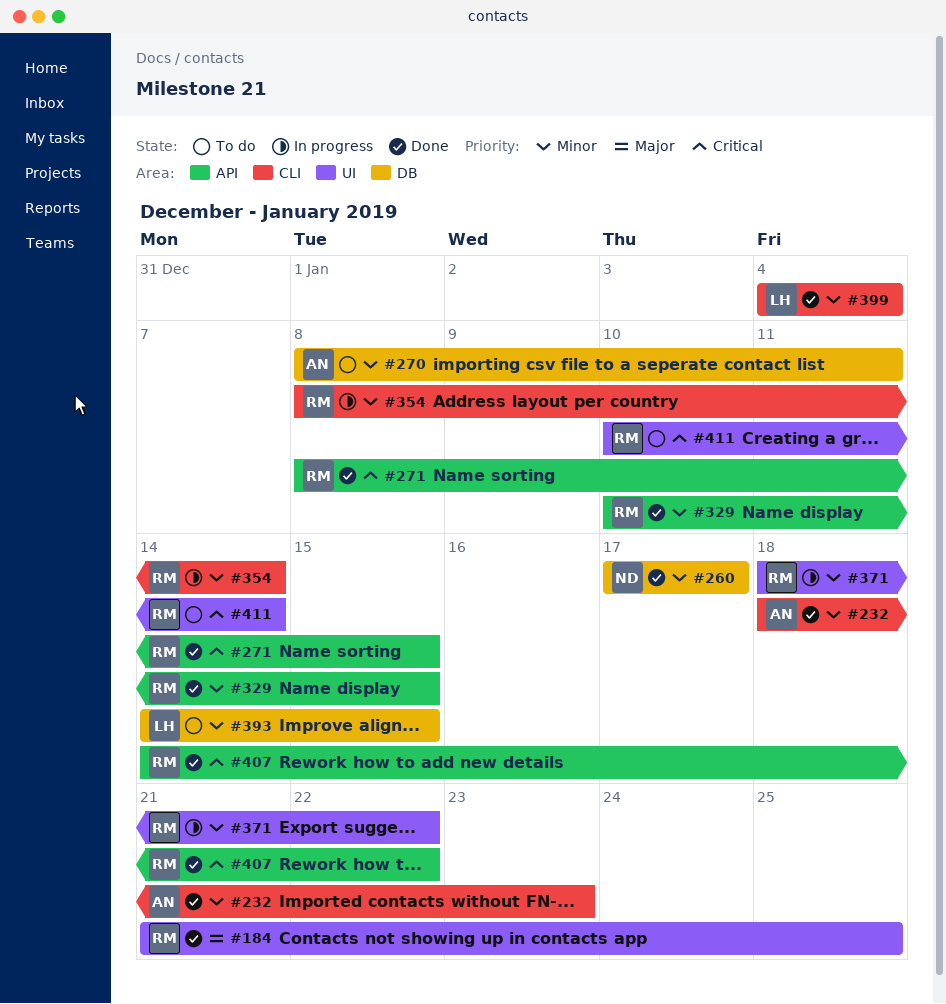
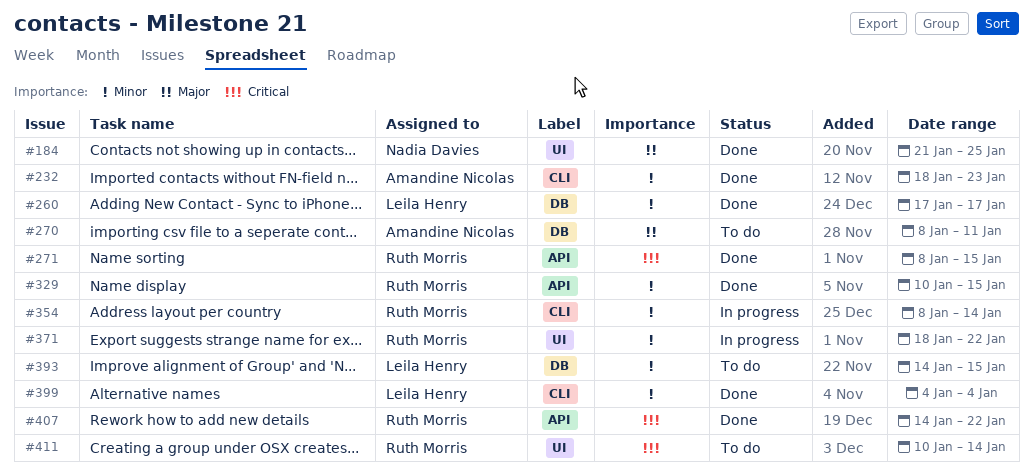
#184, owner: Ruth Morris -> Nadia Davies
#260, owner: Nadia Davies -> Leila Henry
#270, priority: Minor -> Major

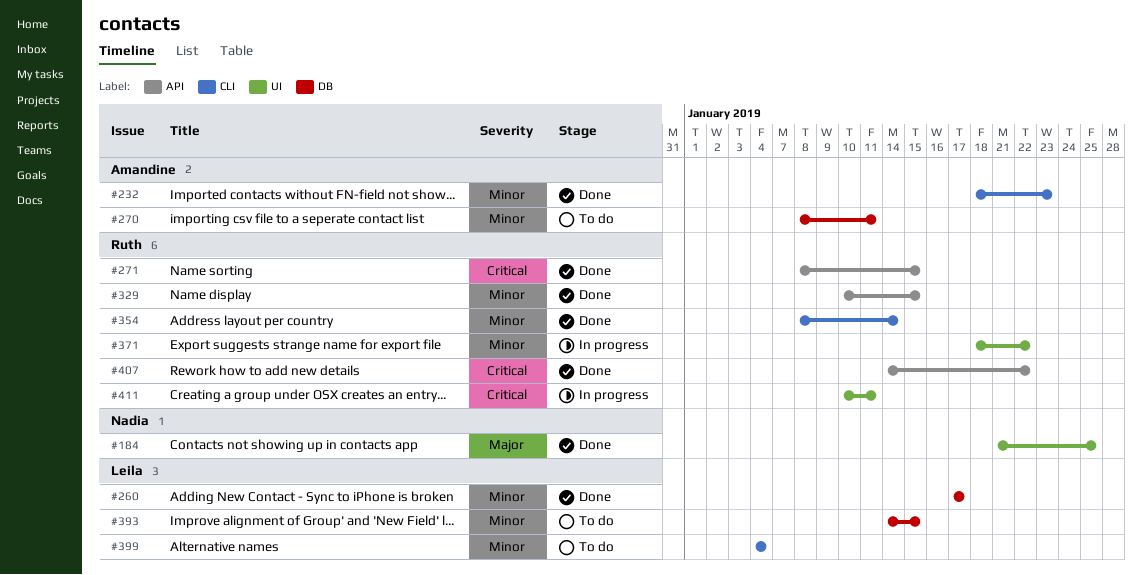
#270, priority: Major -> Minor
#354, status: In progress -> Done
#399, status: Done -> To do
#411, status: To do -> In progress
#411, due: Jan 14 -> Jan 11

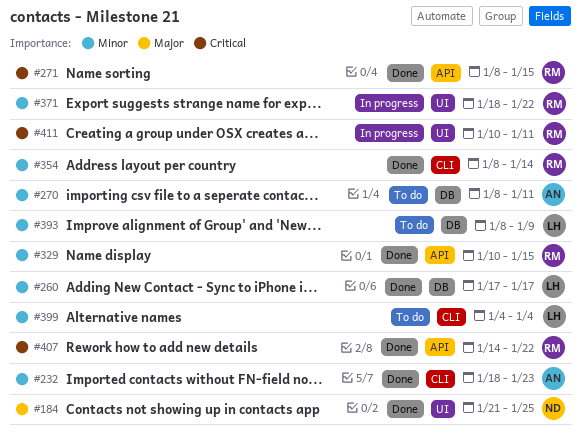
#393, start: Jan 14 -> Jan 8
#393, due: Jan 15 -> Jan 9

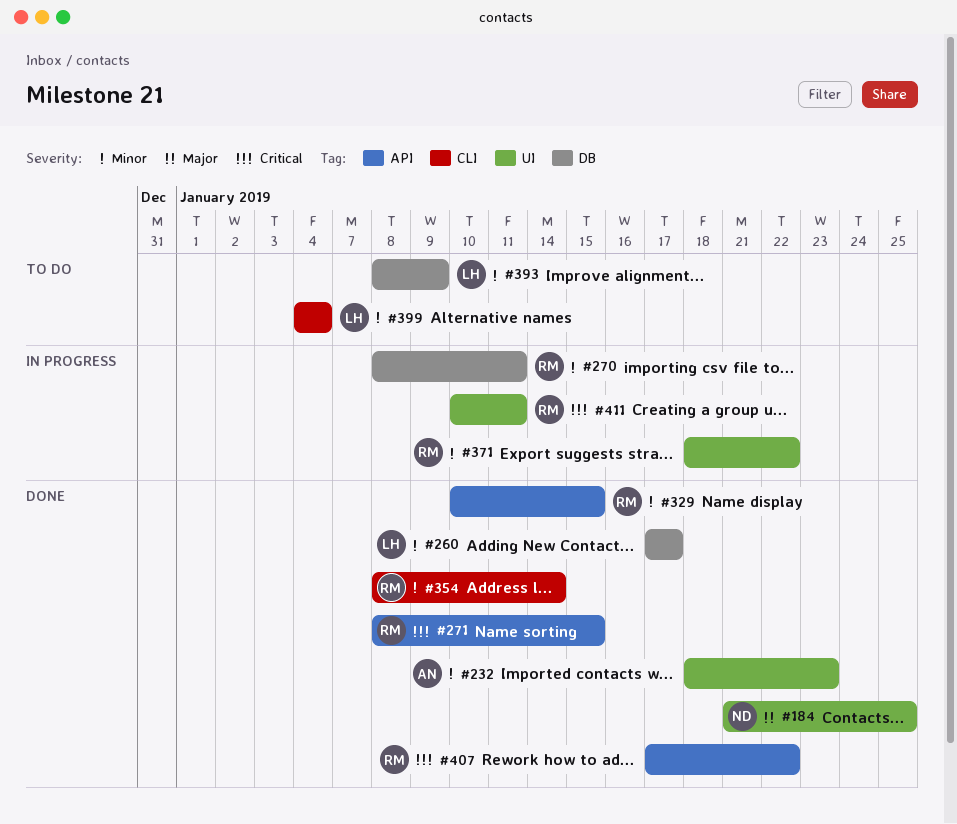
#232, label: CLI -> UI
#270, status: To do -> In progress
#270, owner: AN -> RM
#407, start: Jan 14 -> Jan 17

